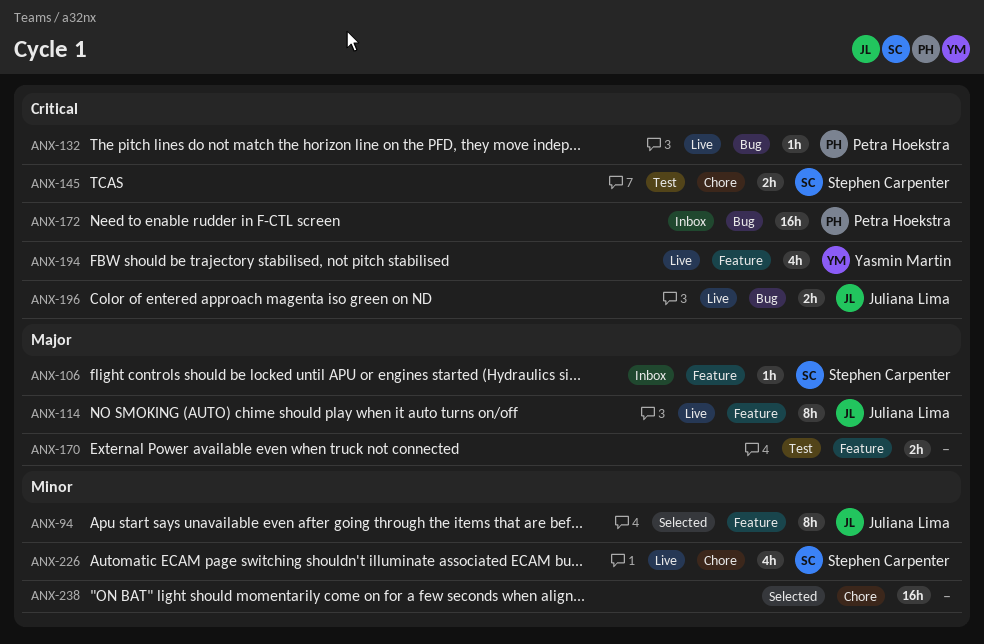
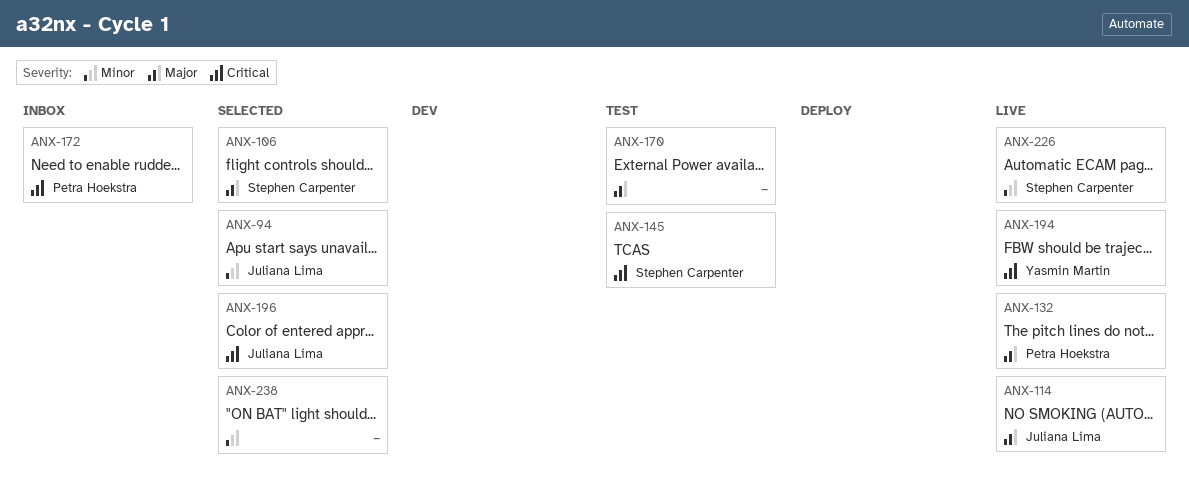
ANX-106, status: Inbox -> Selected
ANX-132, priority: Critical -> Major
ANX-196, status: Live -> Selected

